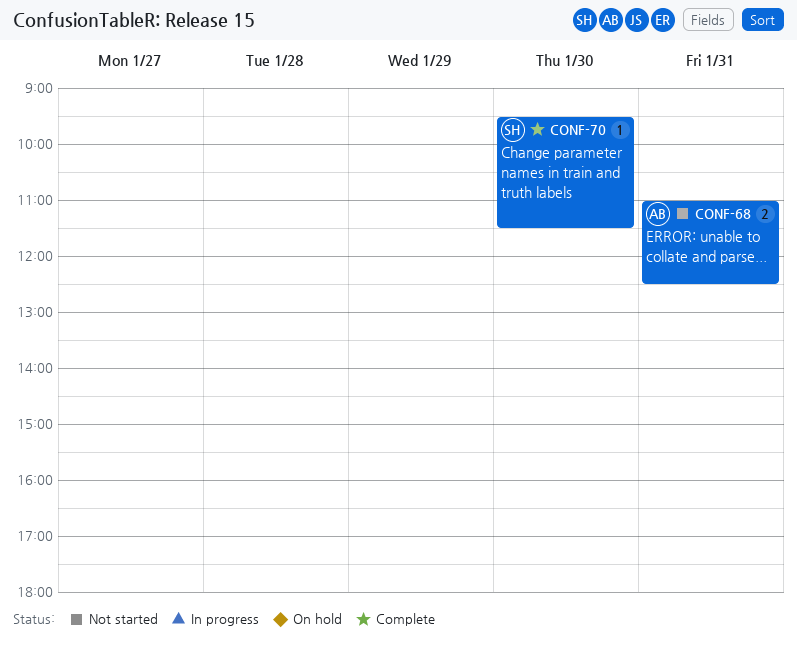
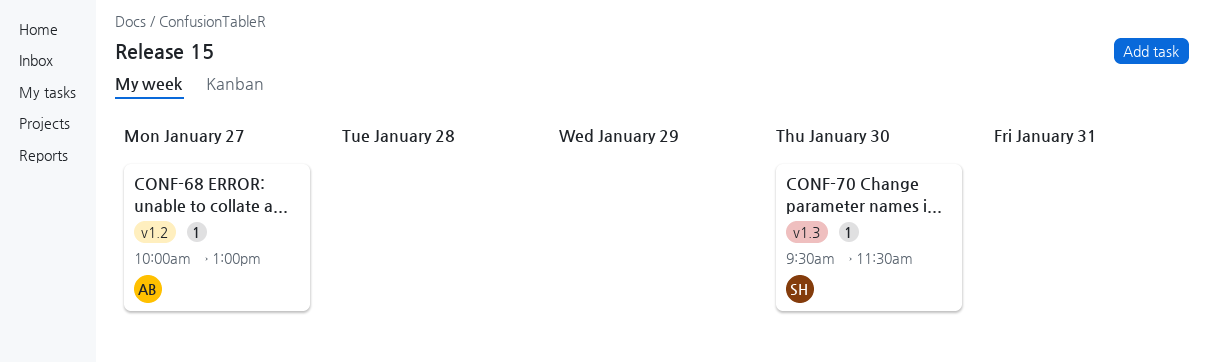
CONF-68, estimate: 2 -> 1
CONF-68, day: Jan 31 -> Jan 27
CONF-68, begins: 11:00 -> 10:00
CONF-68, ends: 12:30 -> 13:00

